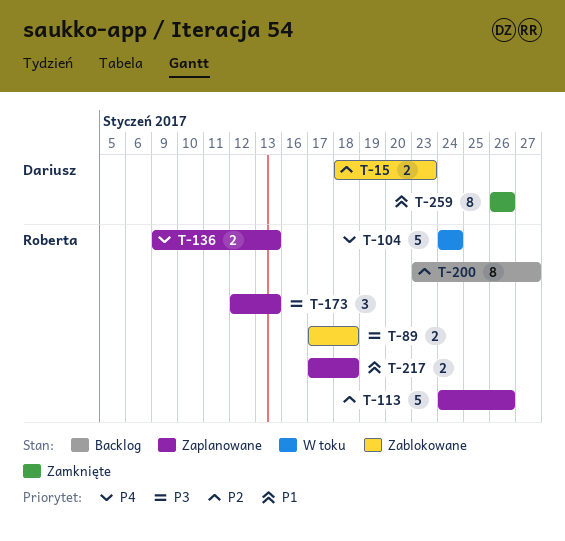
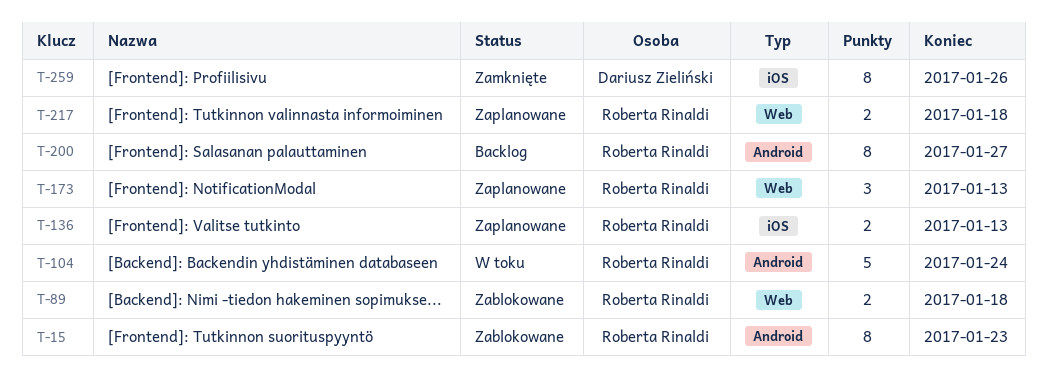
T-15, owner: Dariusz Zieliński -> Roberta Rinaldi
T-15, estimate: 2 -> 8
T-113: present -> none

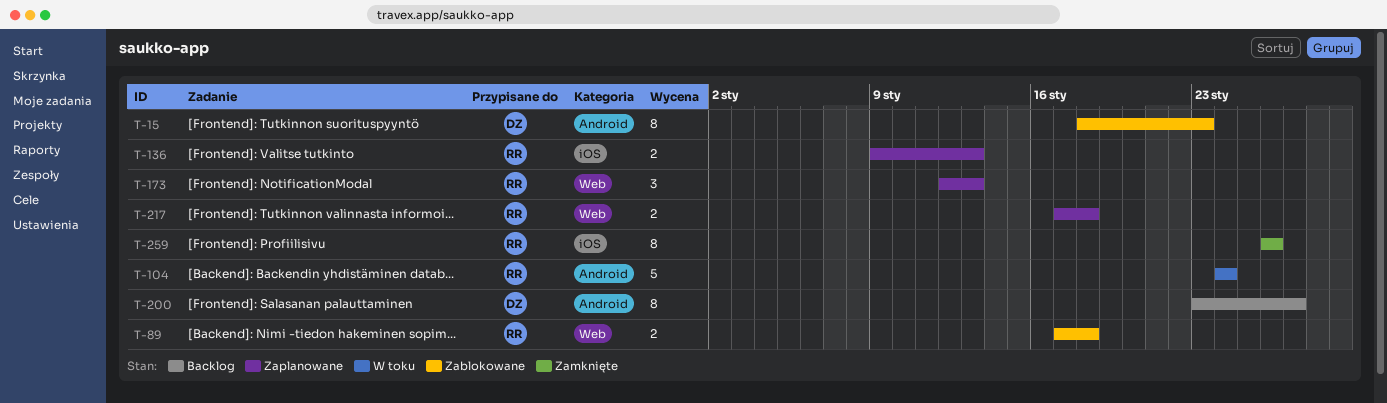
T-15, owner: Roberta Rinaldi -> Dariusz Zieliński
T-200, owner: Roberta Rinaldi -> Dariusz Zieliński
T-259, owner: Dariusz Zieliński -> Roberta Rinaldi

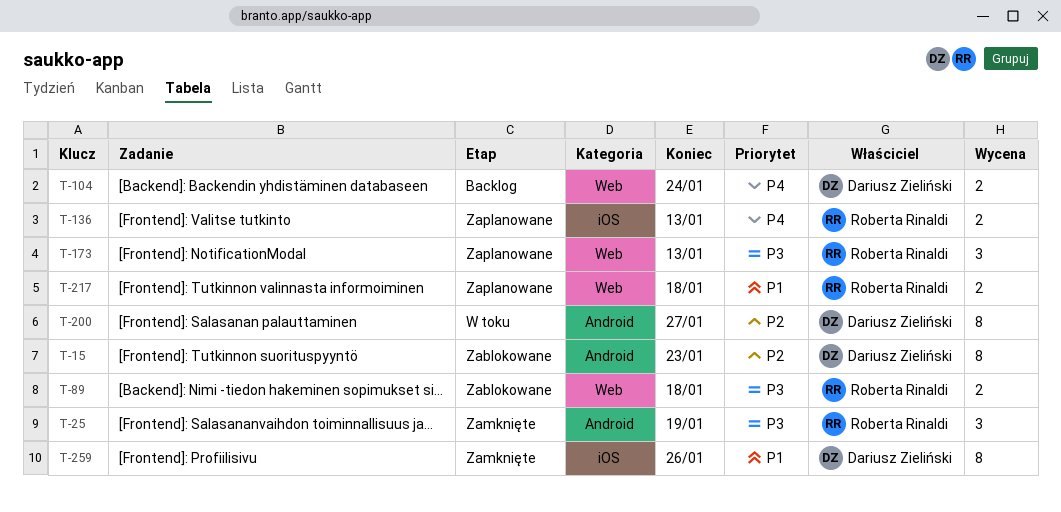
T-25: none -> present
T-104, status: W toku -> Backlog
T-104, owner: Roberta Rinaldi -> Dariusz Zieliński
T-104, label: Android -> Web
T-104, estimate: 5 -> 2
T-200, status: Backlog -> W toku
T-259, owner: Roberta Rinaldi -> Dariusz Zieliński

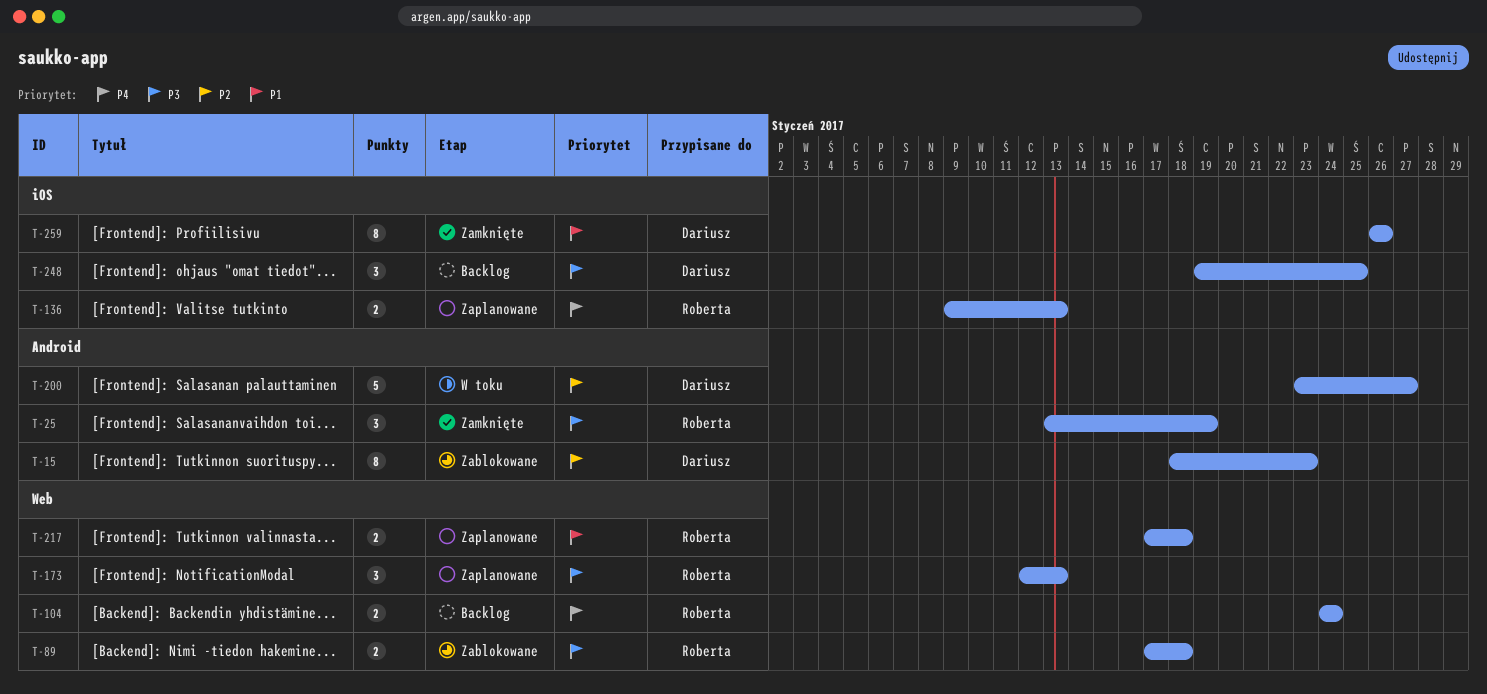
T-104, owner: Dariusz Zieliński -> Roberta Rinaldi
T-200, estimate: 8 -> 5
T-248: none -> present

